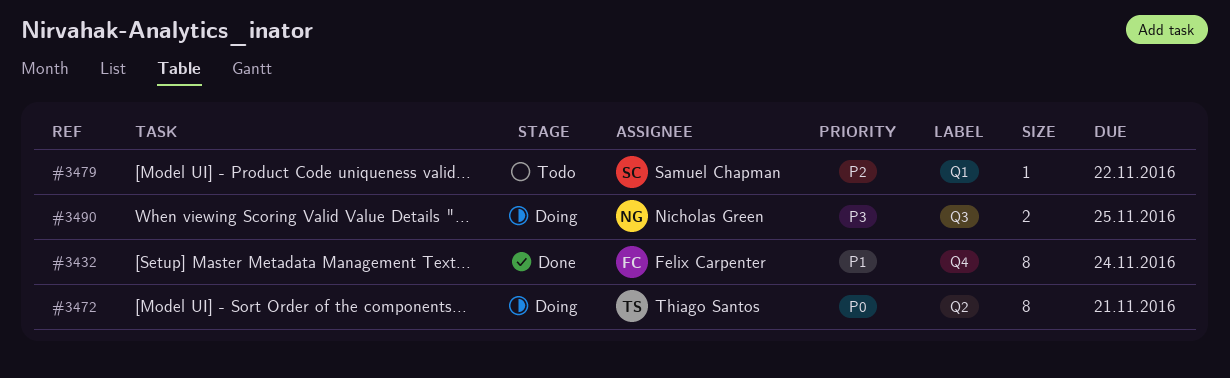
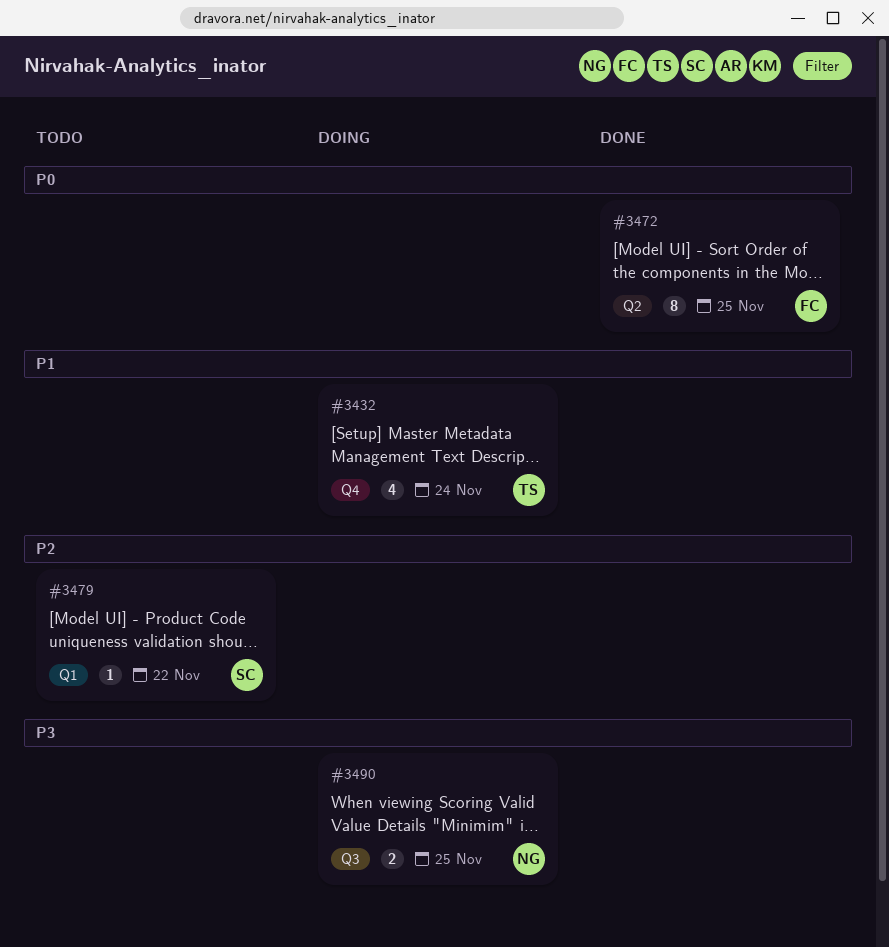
#3432, status: Done -> Doing
#3432, owner: Felix Carpenter -> Thiago Santos
#3432, estimate: 8 -> 4
#3472, status: Doing -> Done
#3472, owner: Thiago Santos -> Felix Carpenter
#3472, due: Nov 21 -> Nov 25

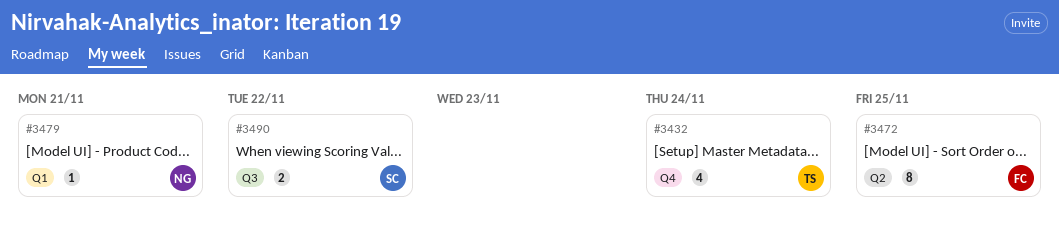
#3479, owner: SC -> NG
#3479, due: Nov 22 -> Nov 21
#3490, owner: NG -> SC
#3490, due: Nov 25 -> Nov 22

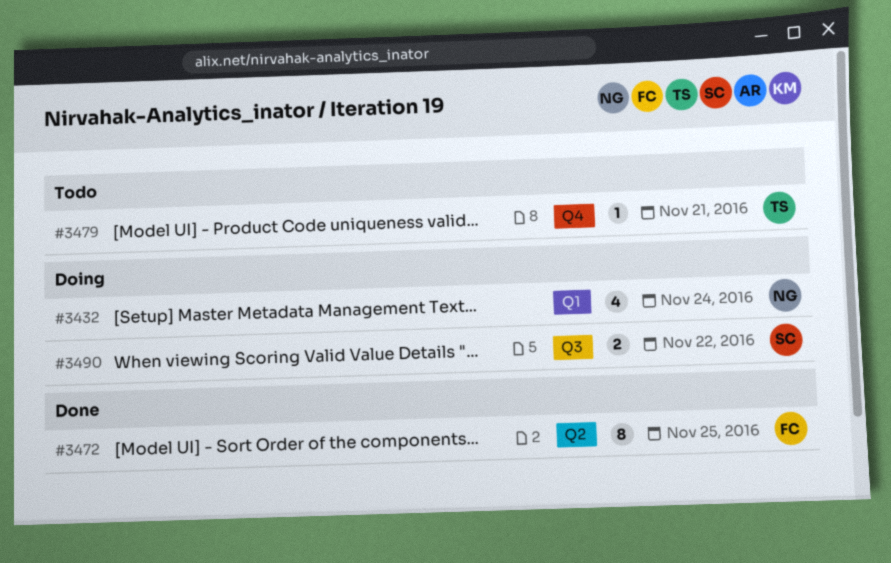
#3432, owner: TS -> NG
#3432, label: Q4 -> Q1
#3479, owner: NG -> TS
#3479, label: Q1 -> Q4

